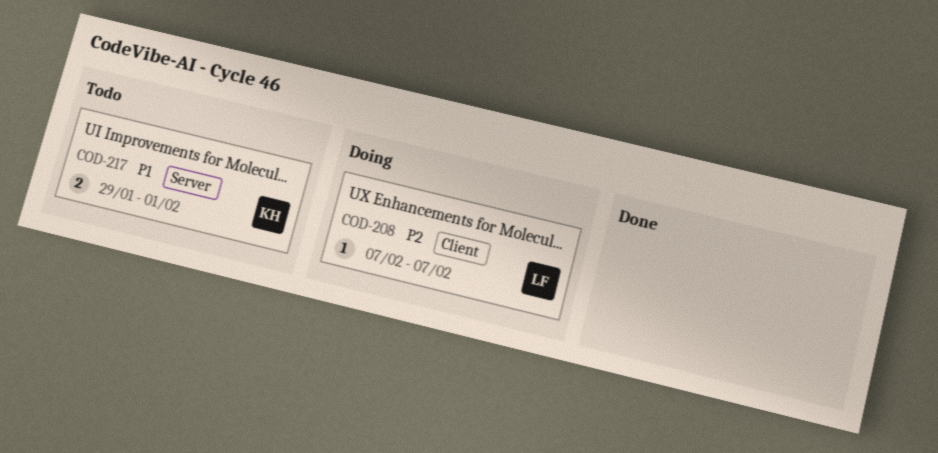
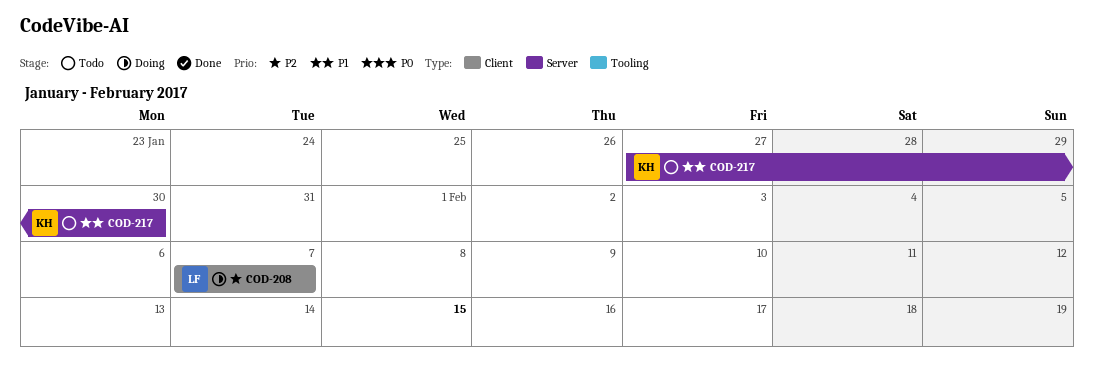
COD-217, start: Jan 29 -> Jan 27
COD-217, due: Feb 1 -> Jan 30

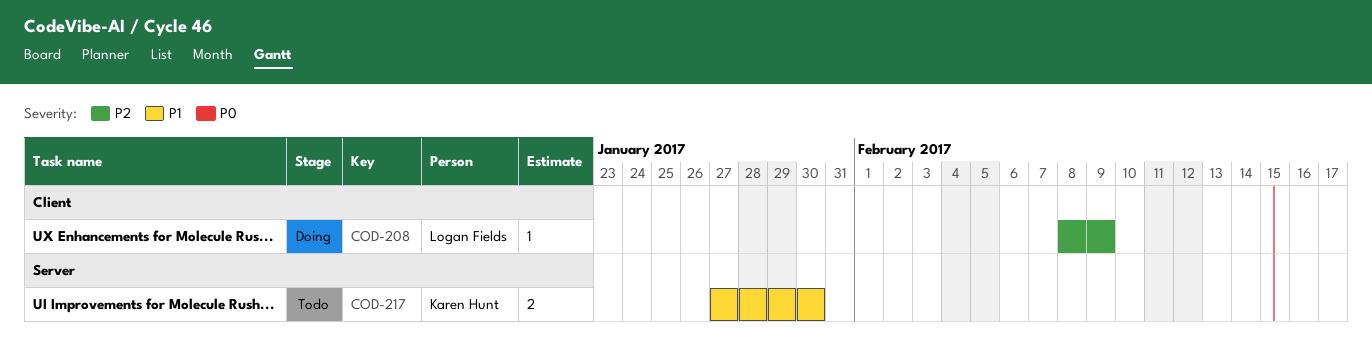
COD-208, start: Feb 7 -> Feb 8
COD-208, due: Feb 7 -> Feb 9

